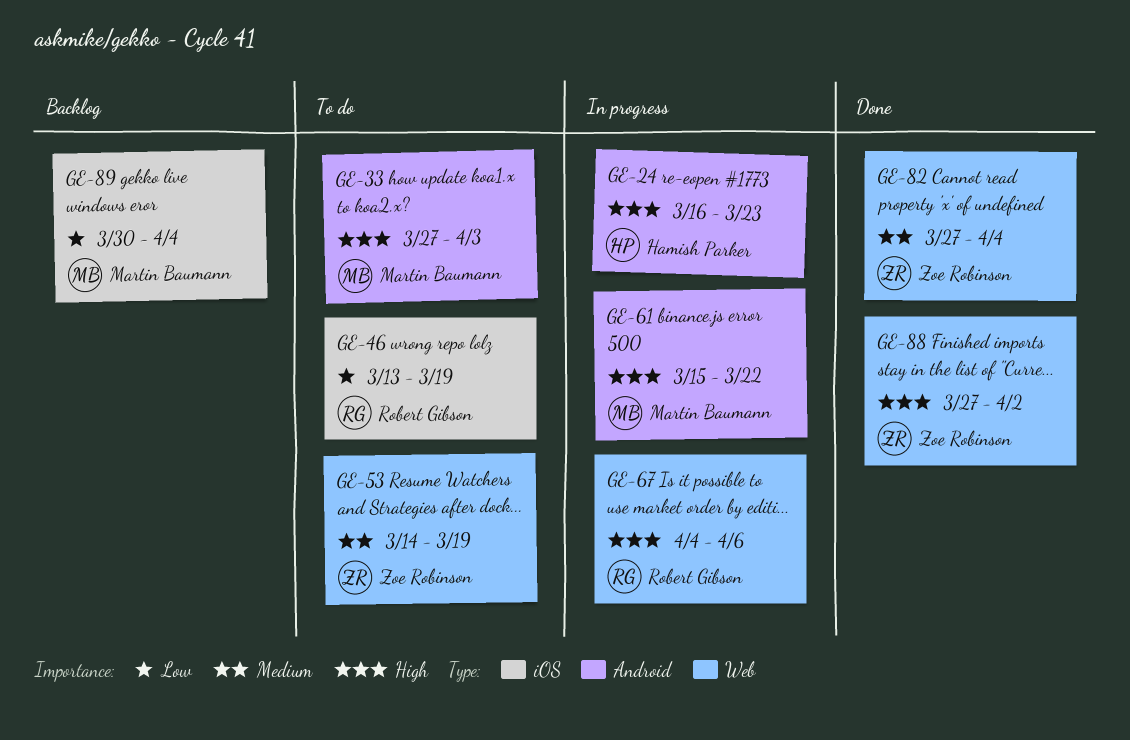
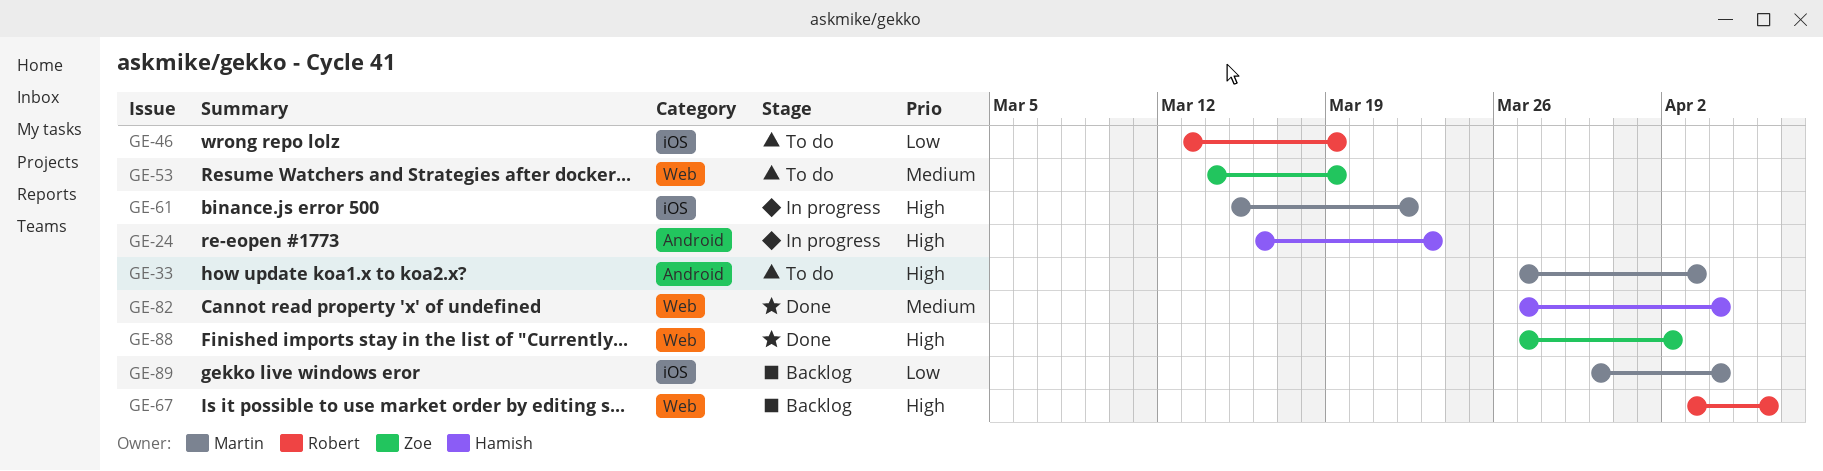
GE-61, label: Android -> iOS
GE-67, status: In progress -> Backlog
GE-67, start: Apr 4 -> Apr 3
GE-82, owner: Zoe Robinson -> Hamish Parker

